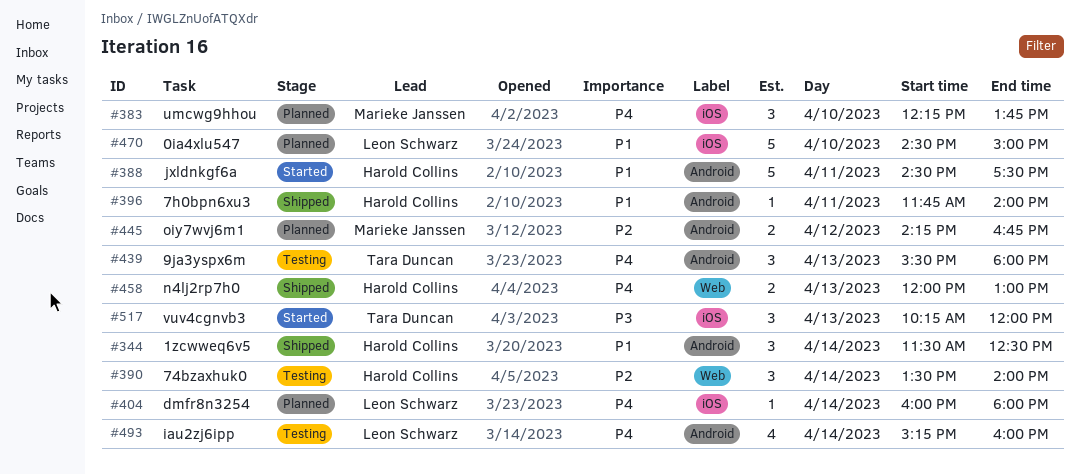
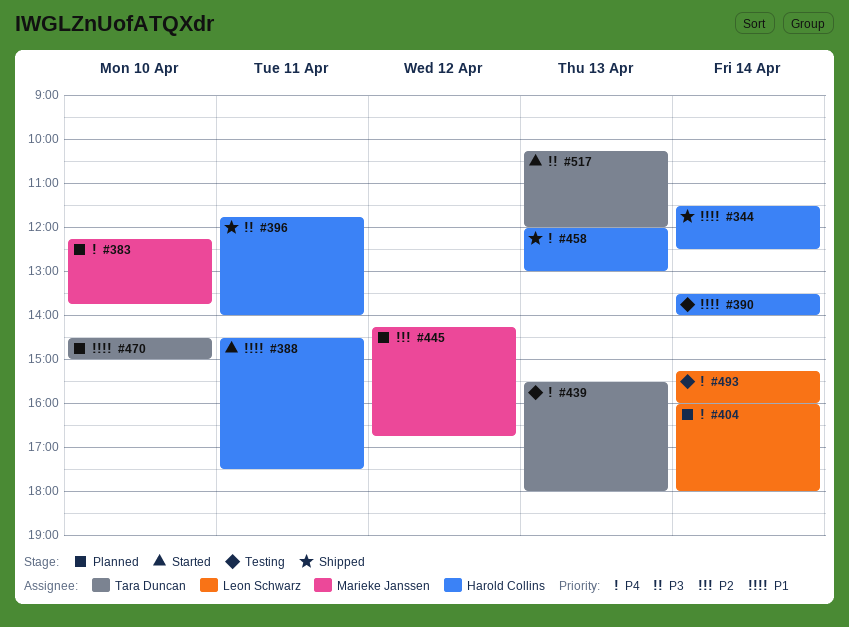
#390, priority: P2 -> P1
#396, priority: P1 -> P3
#470, owner: Leon Schwarz -> Tara Duncan

